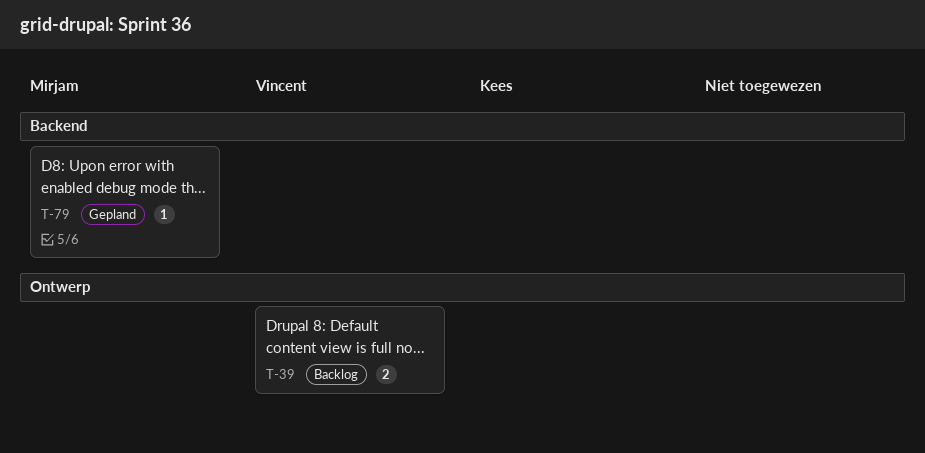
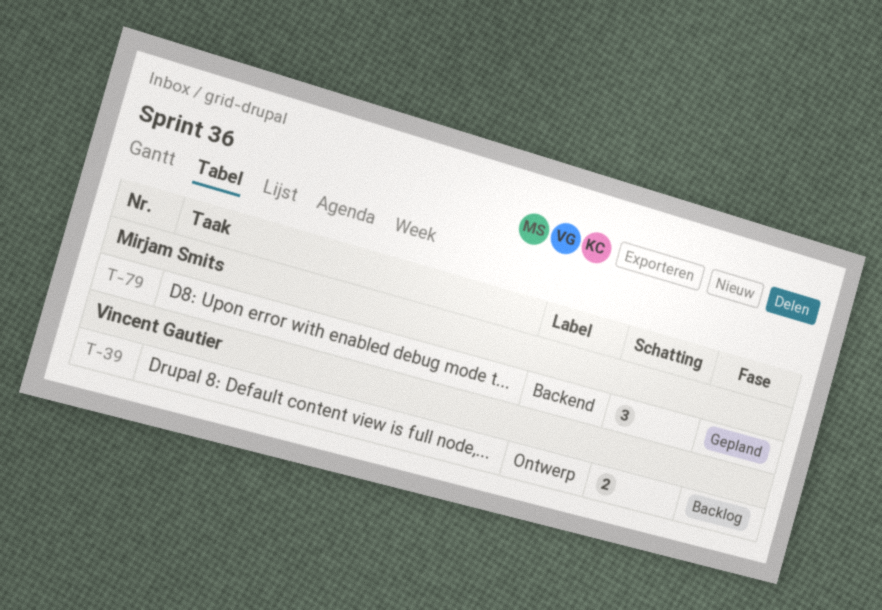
T-79, estimate: 1 -> 3

